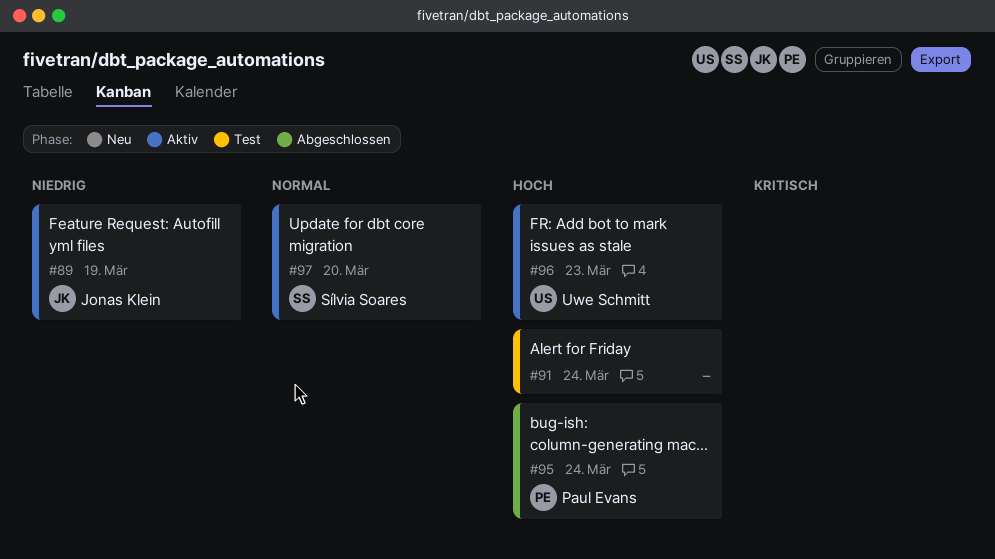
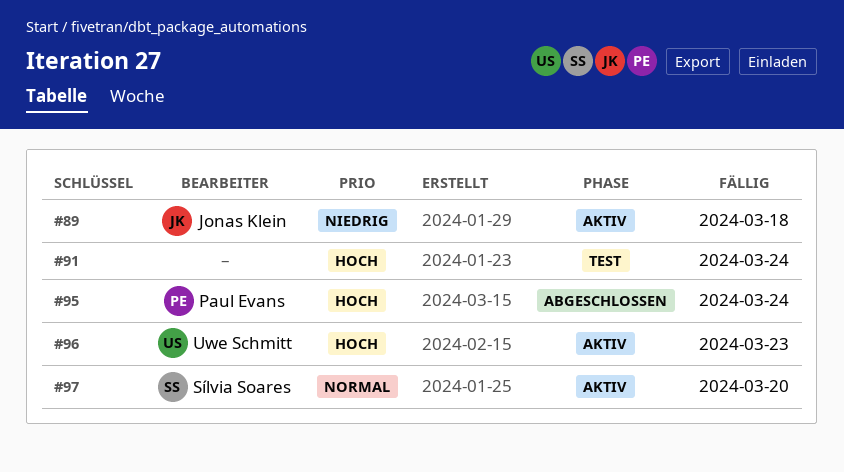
#89, due: Mar 19 -> Mar 18

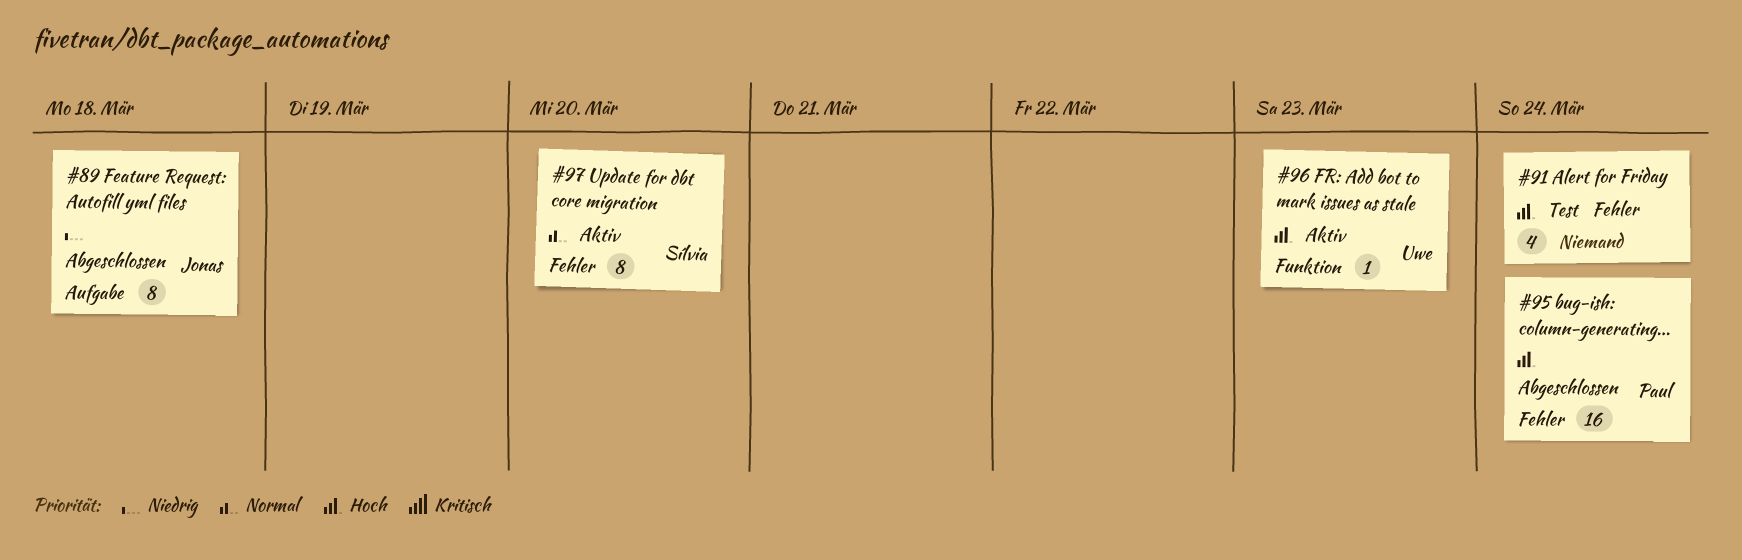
#89, status: Aktiv -> Abgeschlossen

